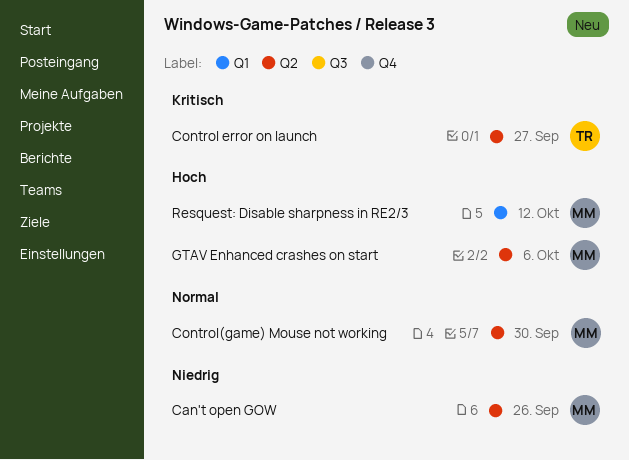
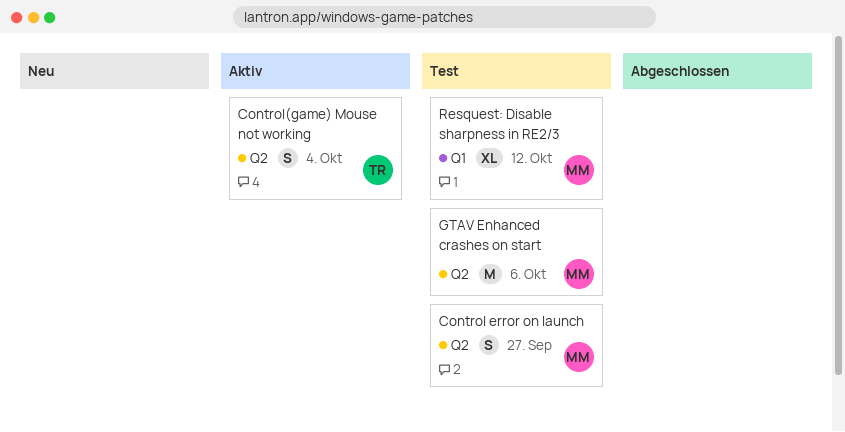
Can't open GOW: present -> none
Control error on launch, owner: TR -> MM
Control(game) Mouse not working, owner: MM -> TR
Control(game) Mouse not working, due: Sep 30 -> Oct 4

